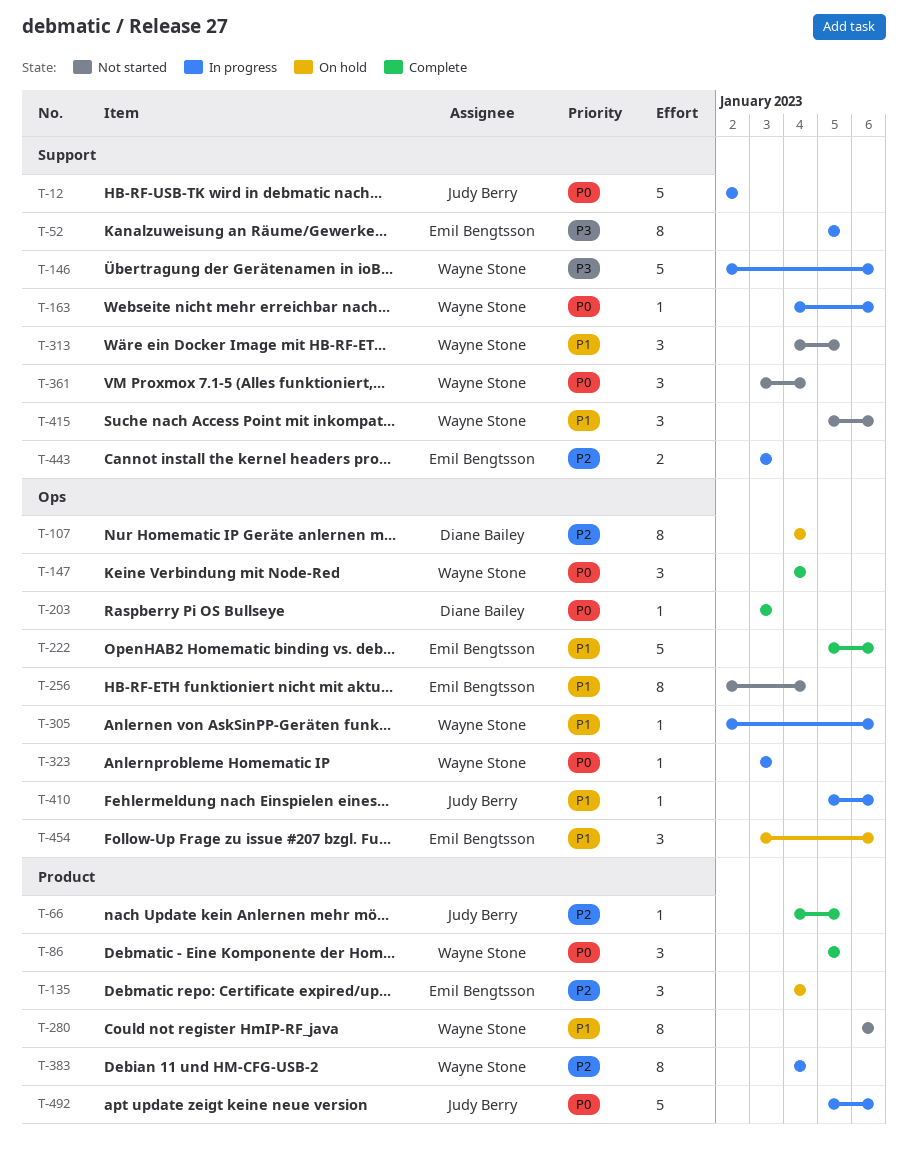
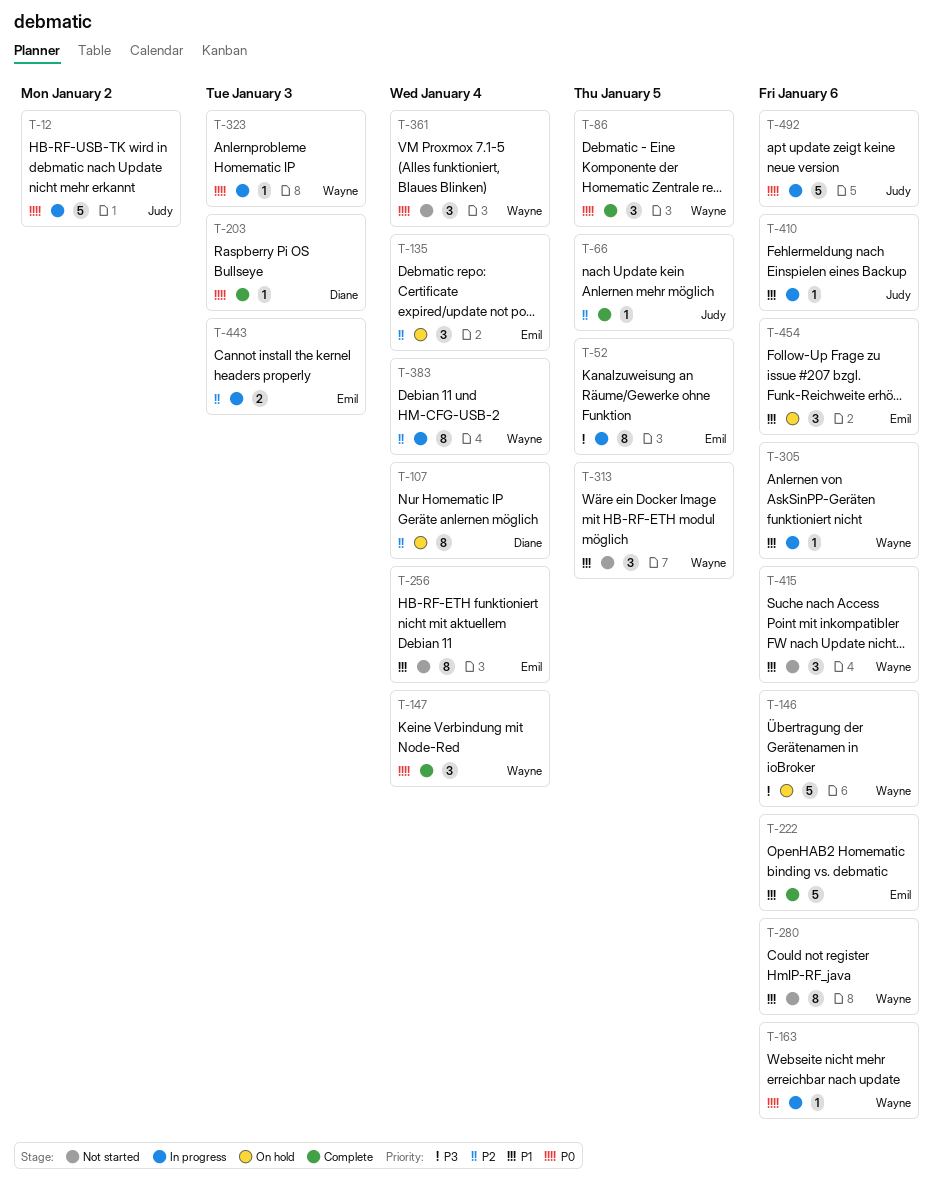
T-146, status: In progress -> On hold

